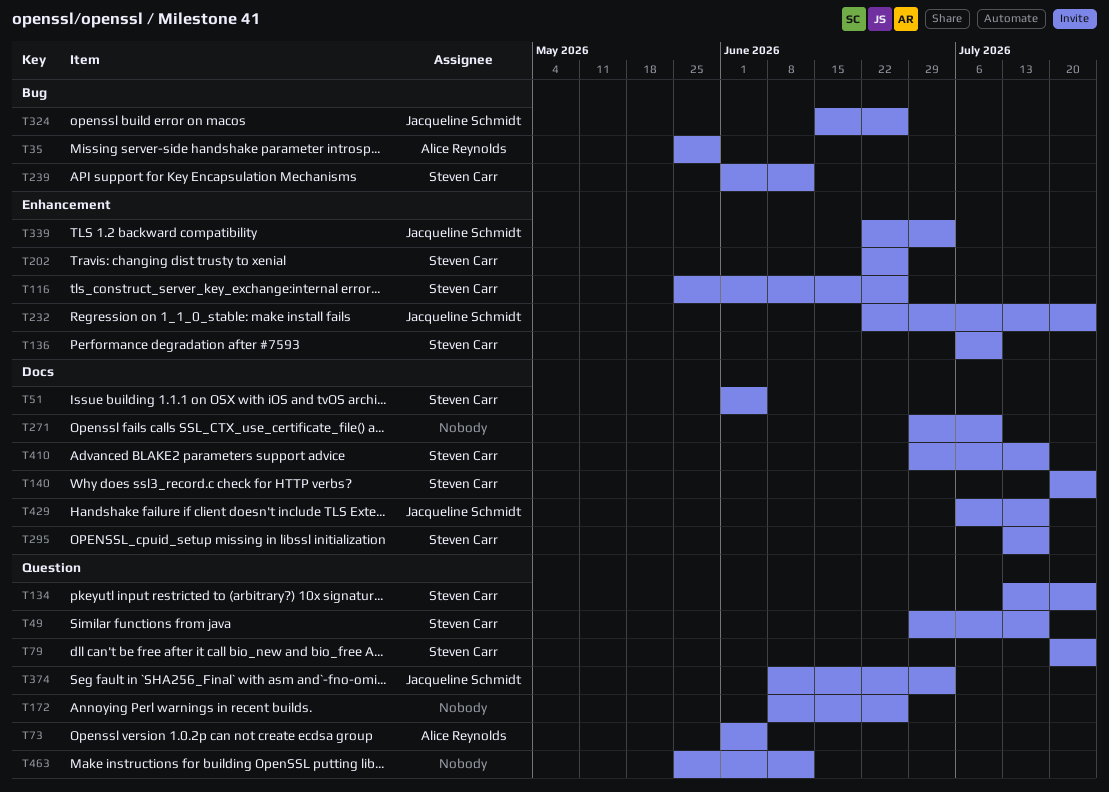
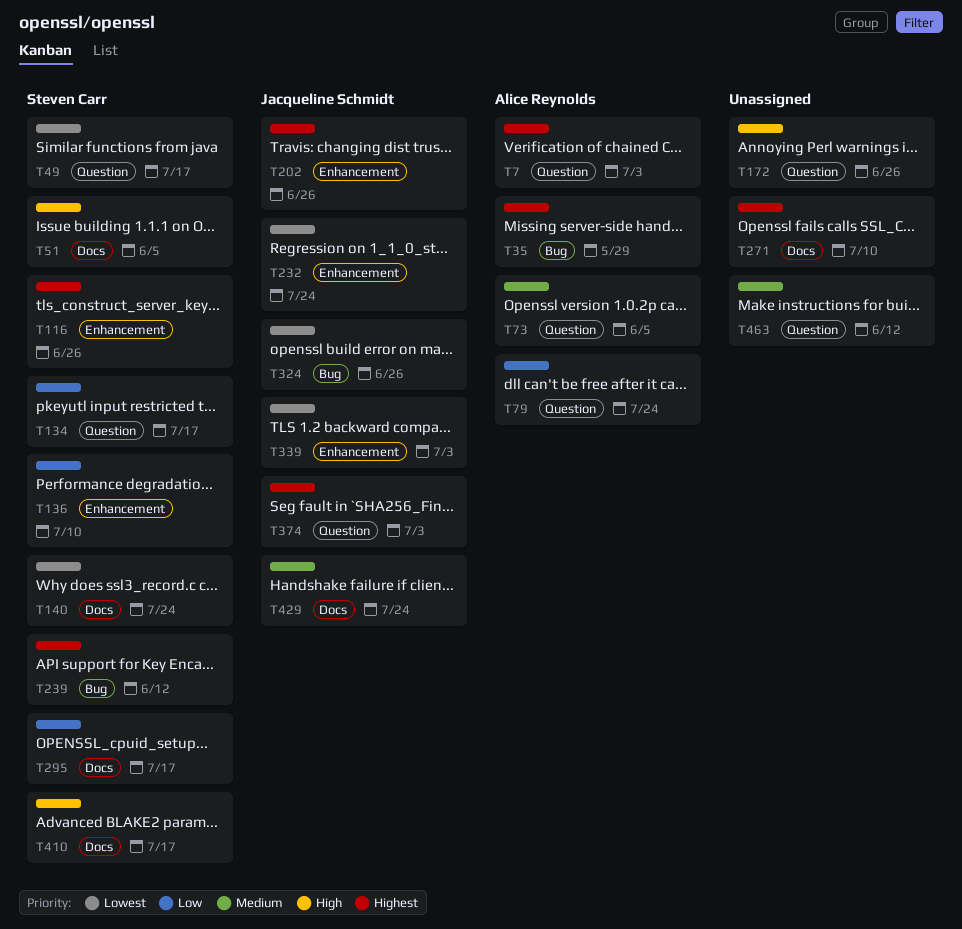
T7: none -> present
T79, owner: Steven Carr -> Alice Reynolds
T134, due: Jul 24 -> Jul 17
T202, owner: Steven Carr -> Jacqueline Schmidt
T429, due: Jul 17 -> Jul 24

